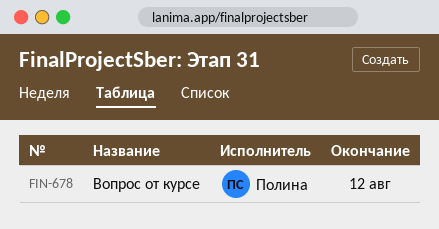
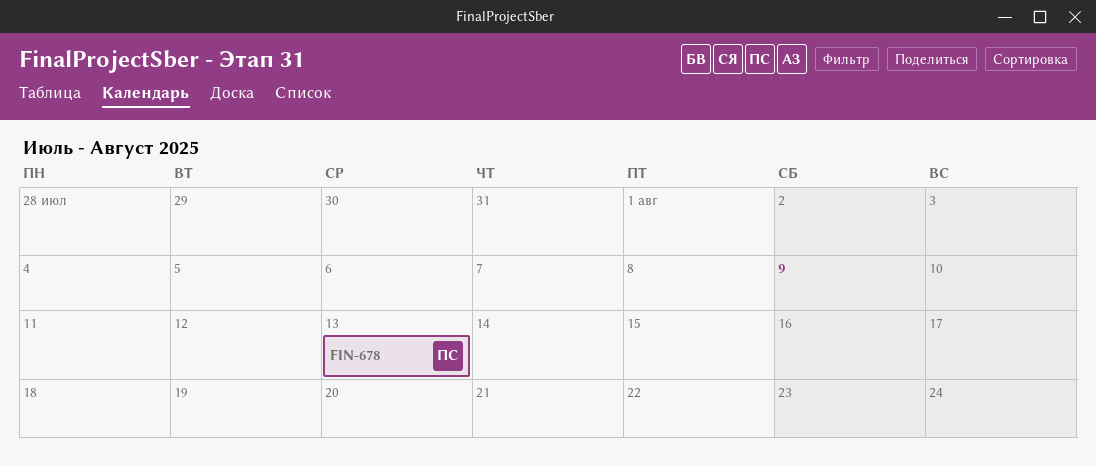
FIN-678, due: Aug 12 -> Aug 13

